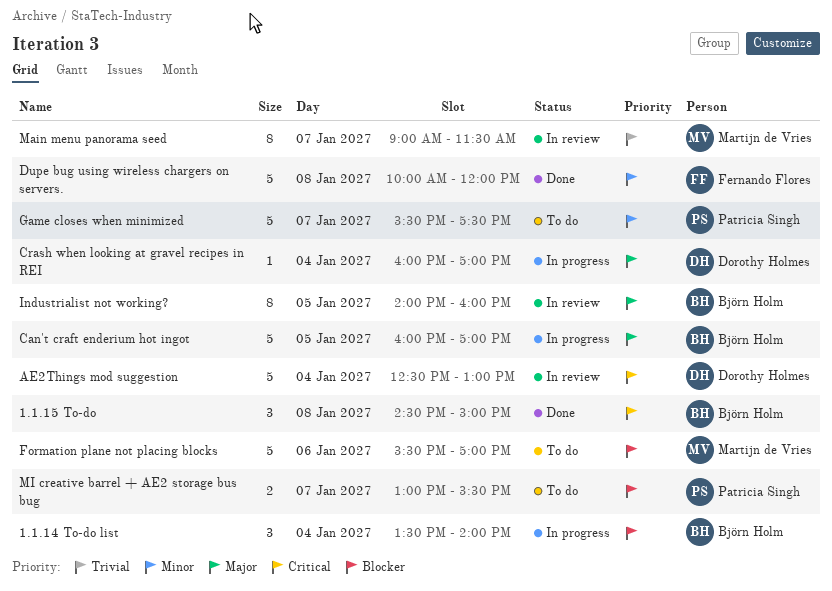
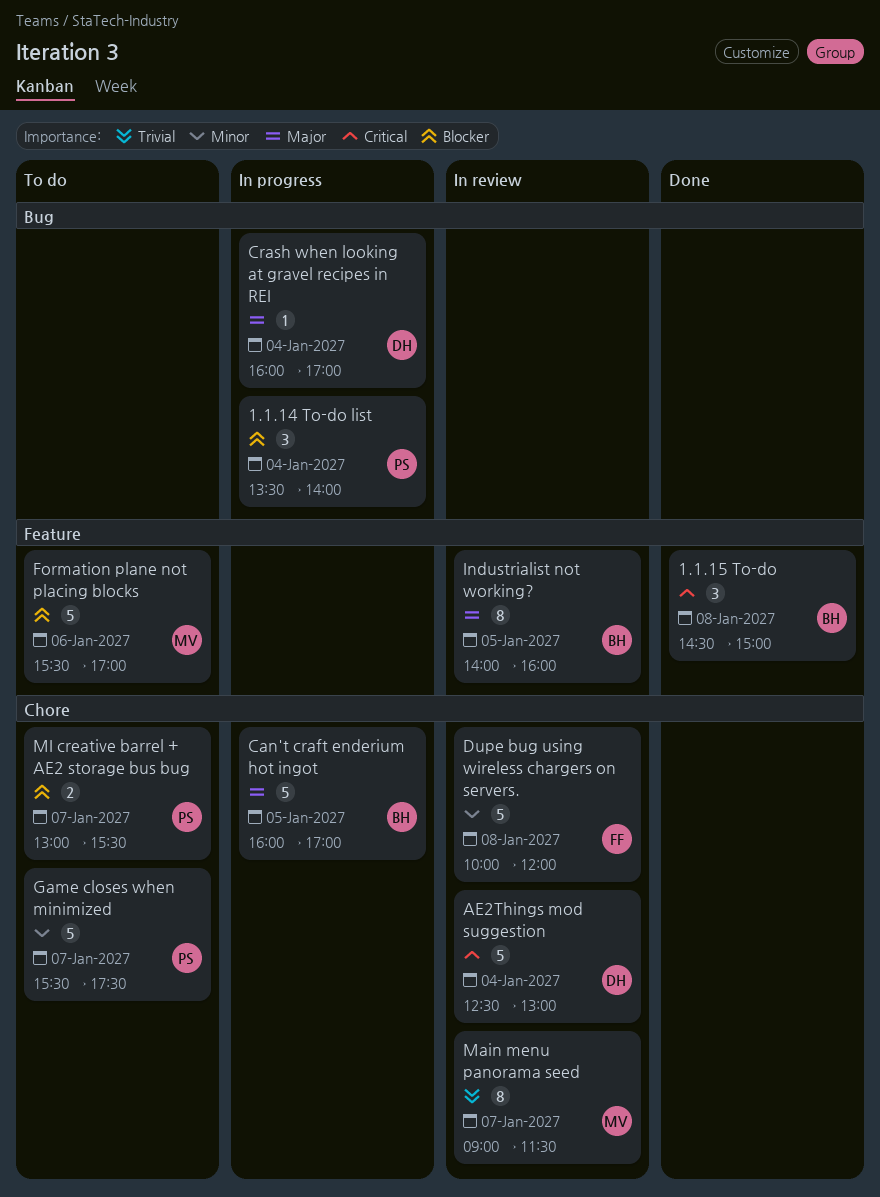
1.1.14 To-do list, owner: Björn Holm -> Patricia Singh
Dupe bug using wireless chargers on servers., status: Done -> In review

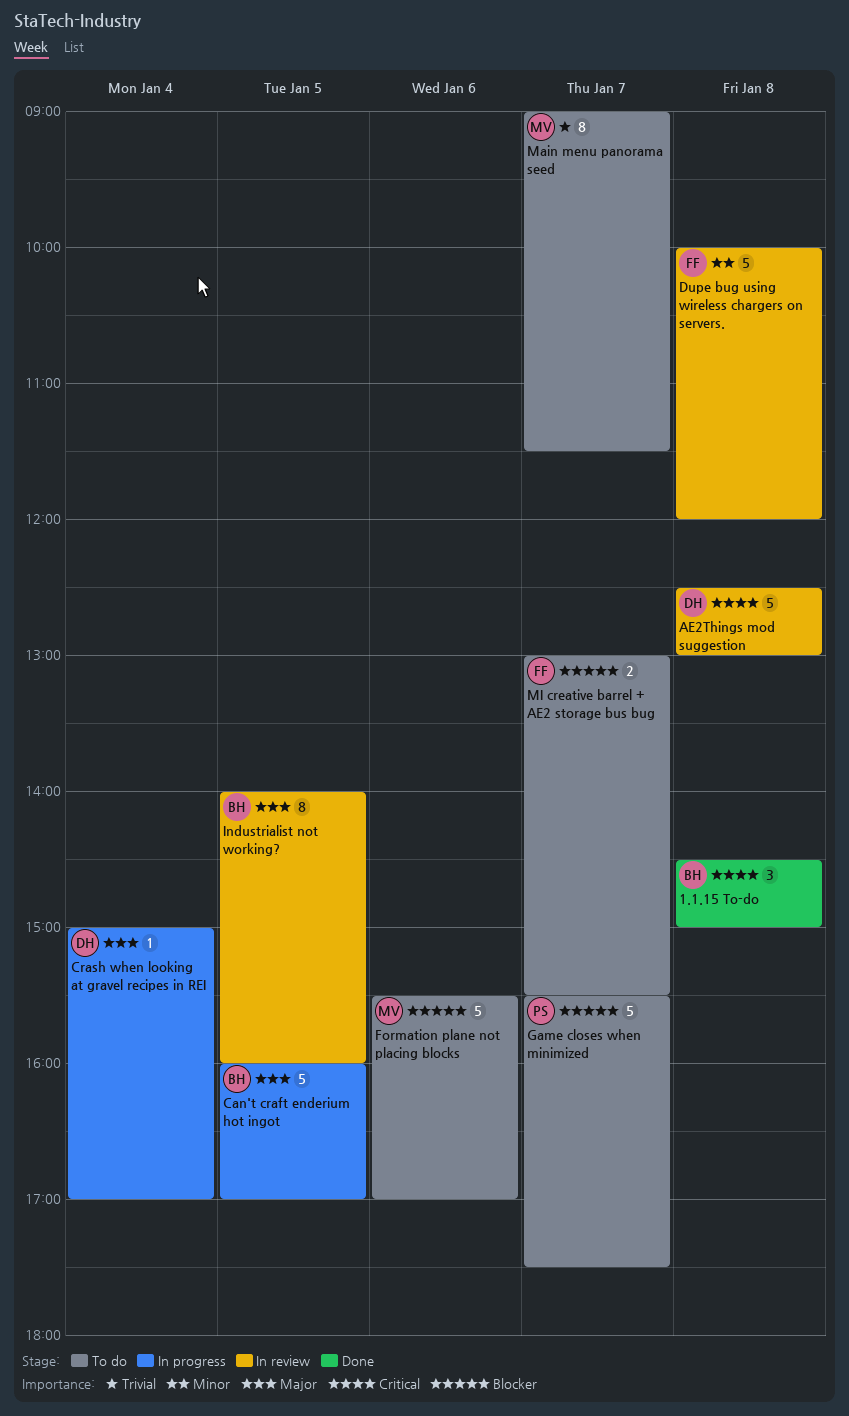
1.1.14 To-do list: present -> none
AE2Things mod suggestion, day: Jan 4 -> Jan 8
Crash when looking at gravel recipes in REI, begins: 16:00 -> 15:00
Game closes when minimized, priority: Minor -> Blocker
Main menu panorama seed, status: In review -> To do
MI creative barrel + AE2 storage bus bug, owner: PS -> FF

